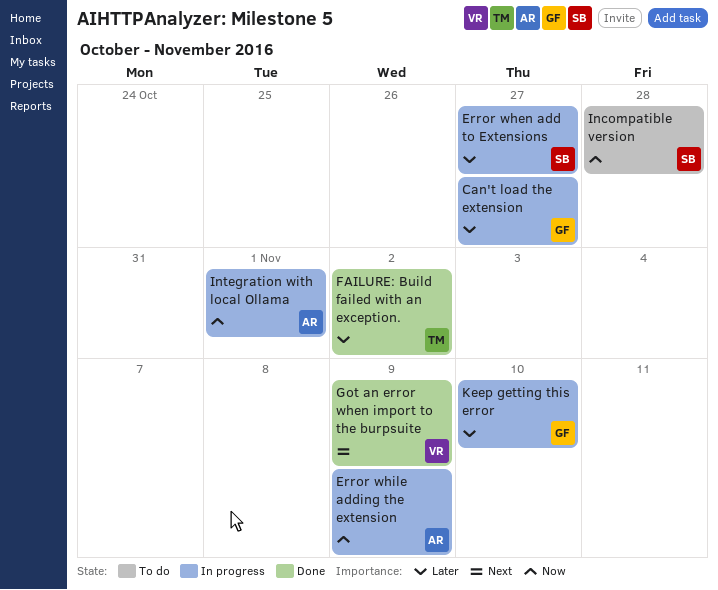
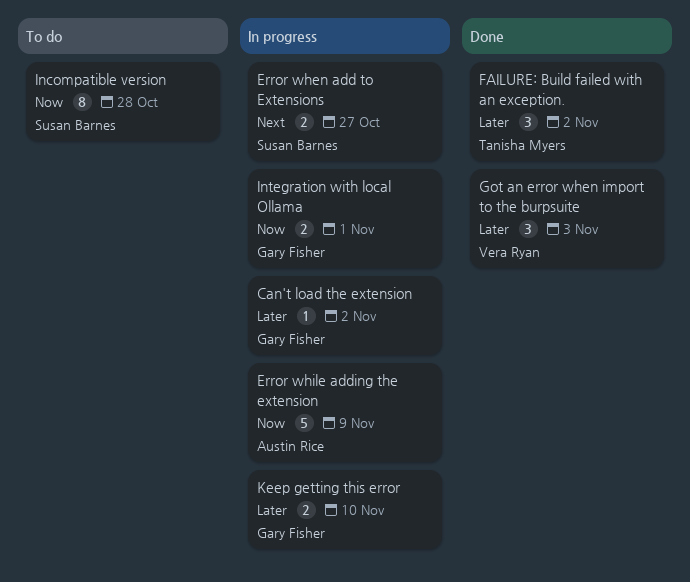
Can't load the extension, due: Oct 27 -> Nov 2
Error when add to Extensions, priority: Later -> Next
Got an error when import to the burpsuite, priority: Next -> Later
Got an error when import to the burpsuite, due: Nov 9 -> Nov 3
Integration with local Ollama, owner: Austin Rice -> Gary Fisher

